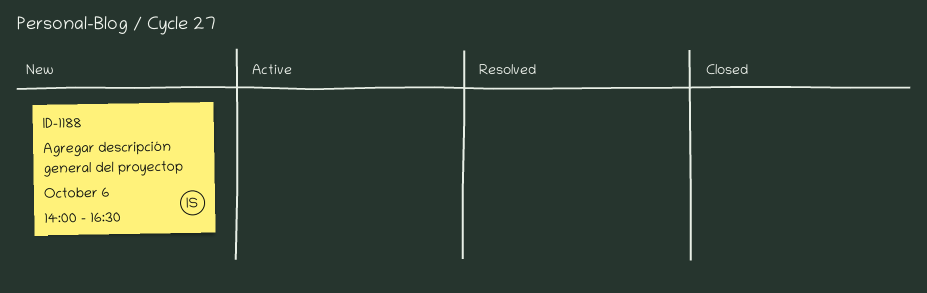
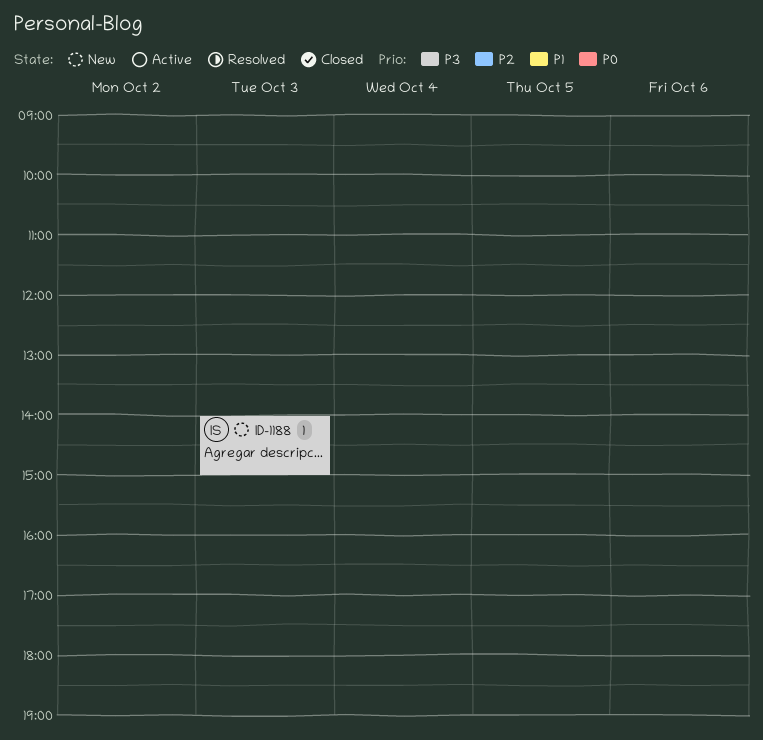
ID-1188, day: Oct 6 -> Oct 3
ID-1188, ends: 16:30 -> 15:00

